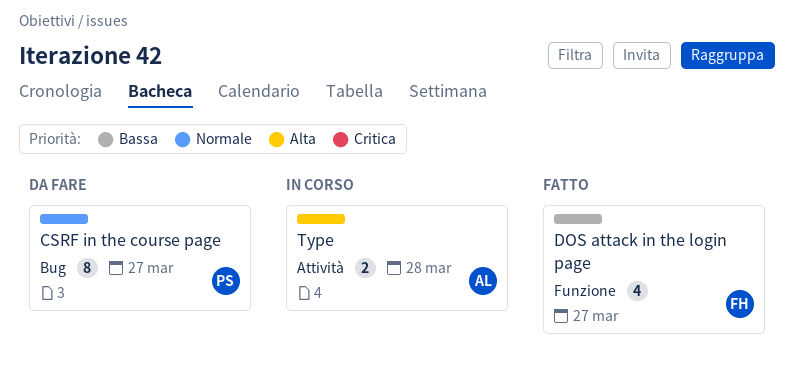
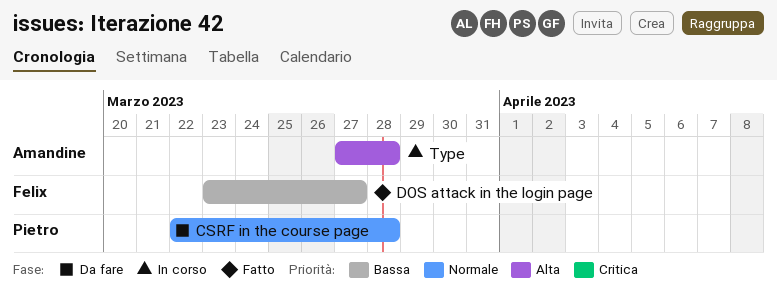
CSRF in the course page, due: Mar 27 -> Mar 28

